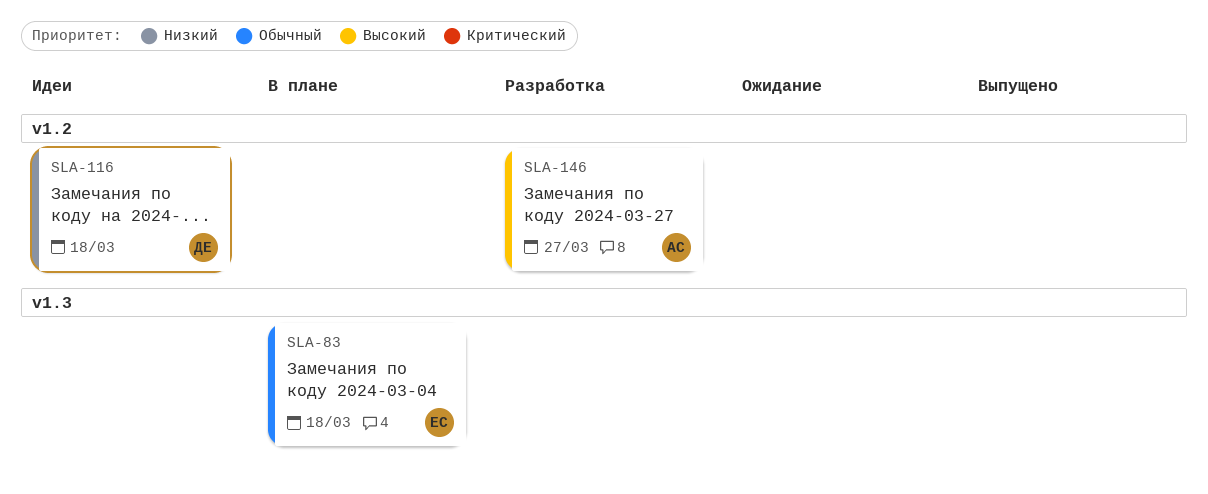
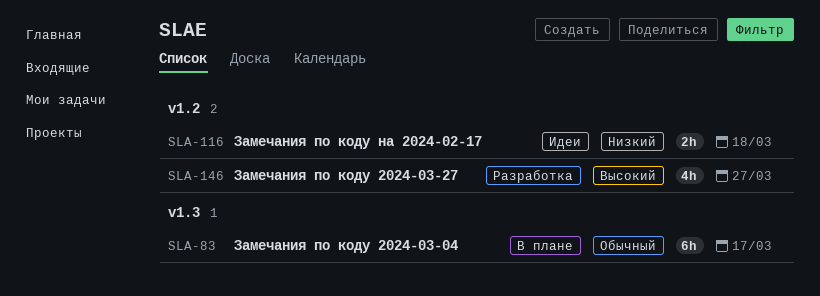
SLA-83, due: Mar 18 -> Mar 17

